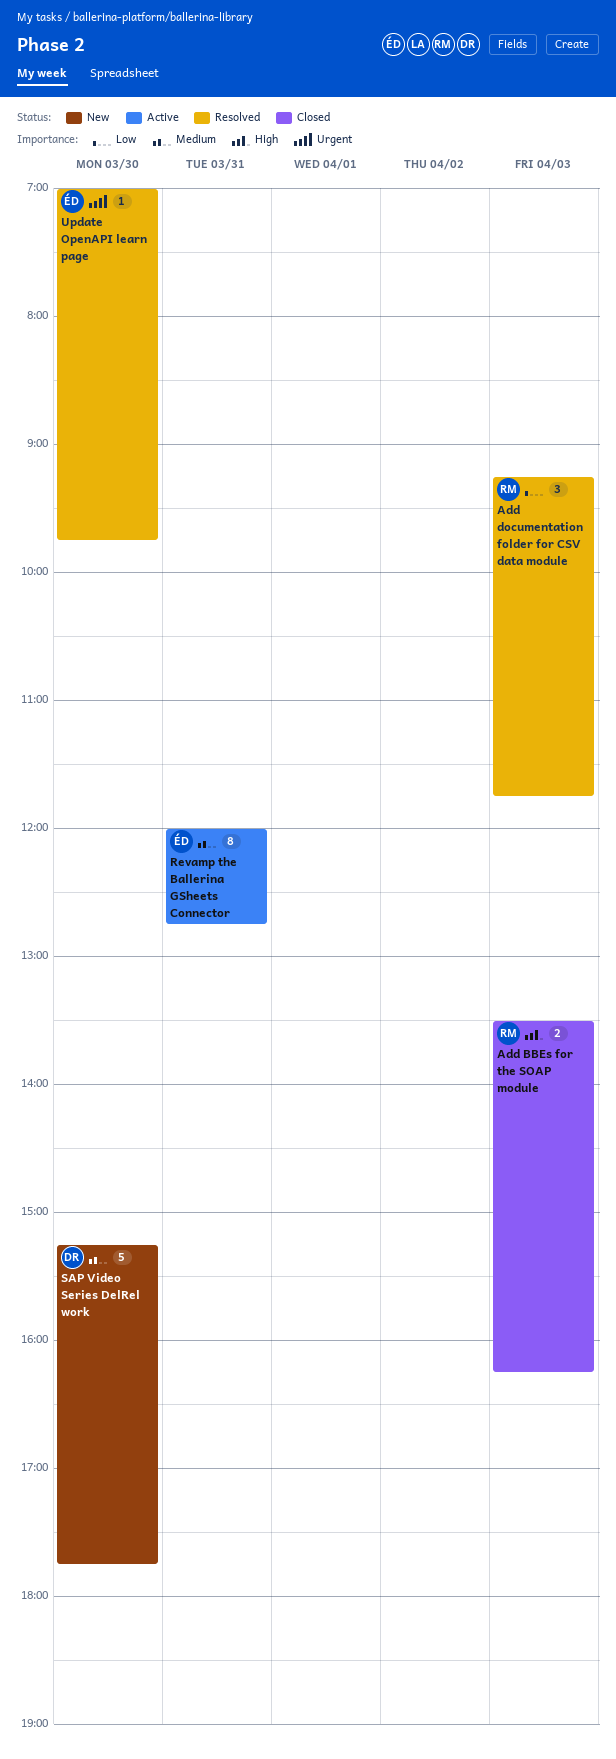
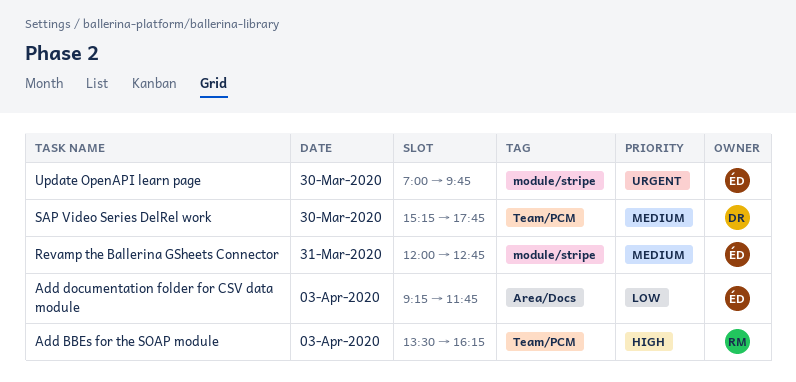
Add documentation folder for CSV data module, owner: RM -> ÉD

